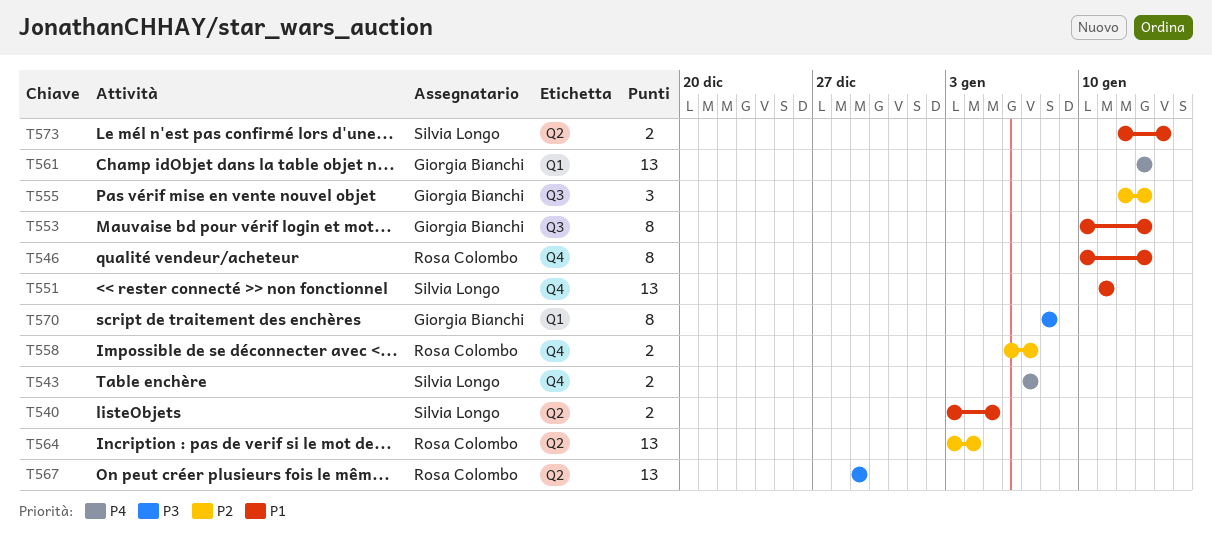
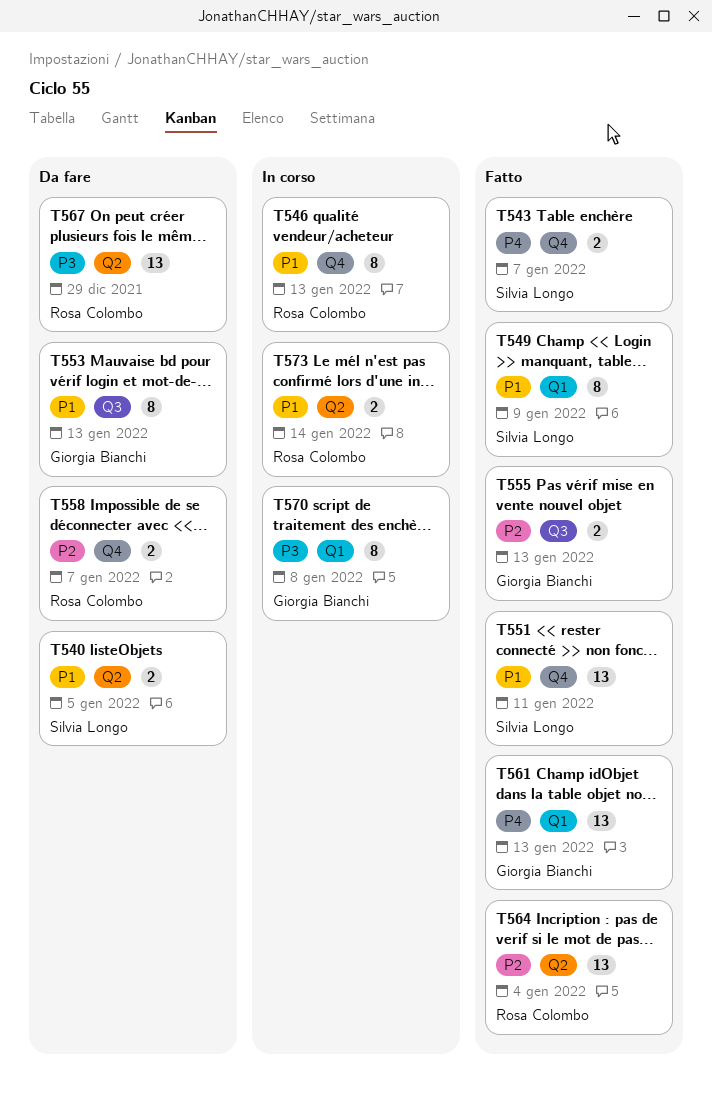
T549: none -> present
T555, estimate: 3 -> 2
T573, owner: Silvia Longo -> Rosa Colombo

